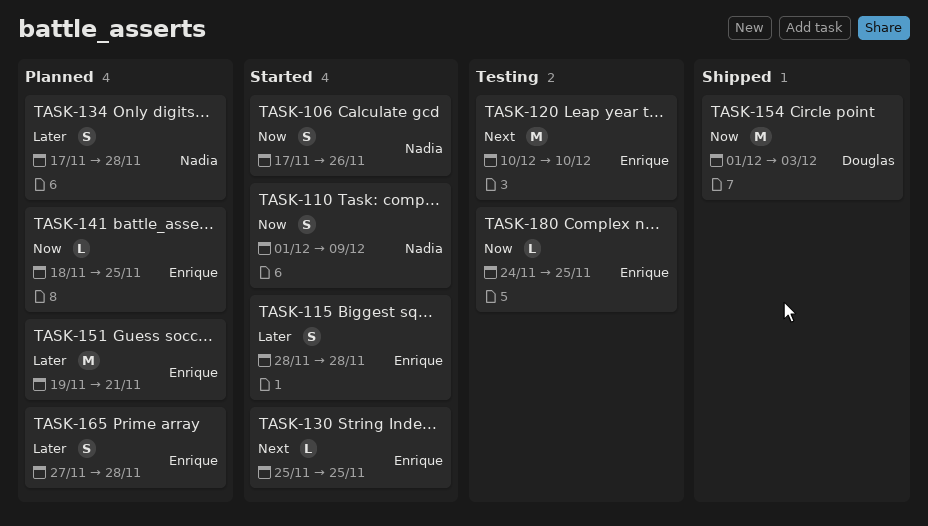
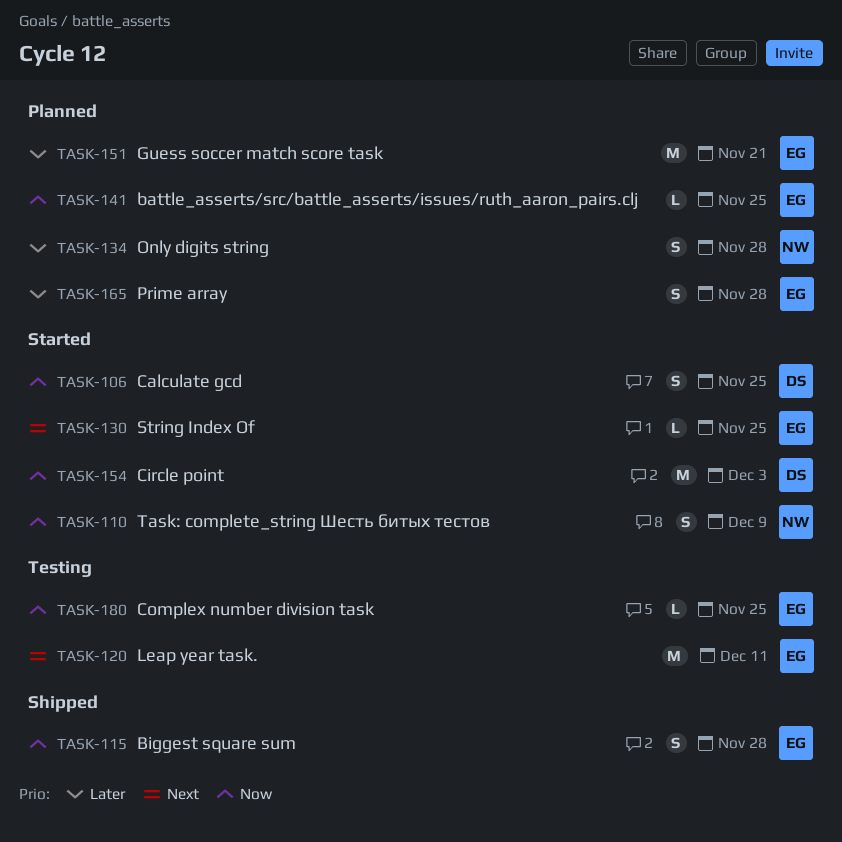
TASK-106, owner: Nadia -> Douglas
TASK-106, due: Nov 26 -> Nov 25
TASK-115, status: Started -> Shipped
TASK-115, priority: Later -> Now
TASK-120, due: Dec 10 -> Dec 11
TASK-154, status: Shipped -> Started

